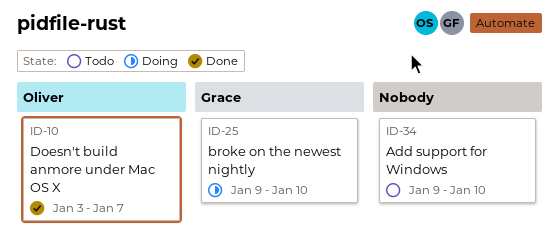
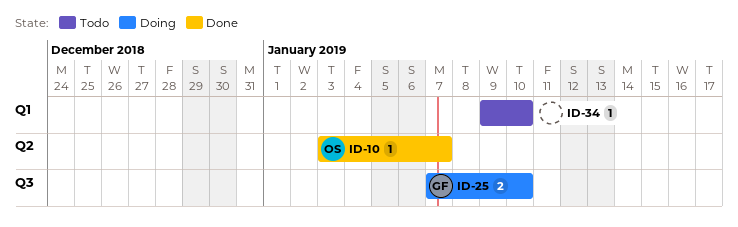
ID-25, start: Jan 9 -> Jan 7

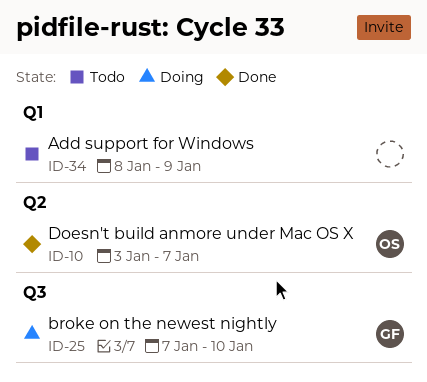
ID-34, start: Jan 9 -> Jan 8
ID-34, due: Jan 10 -> Jan 9

